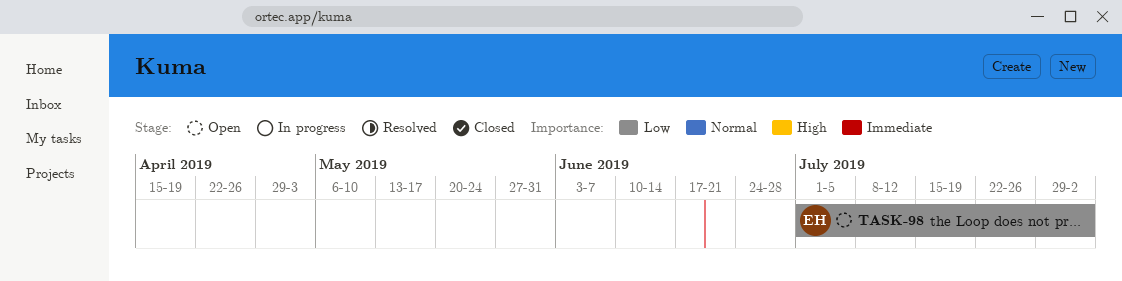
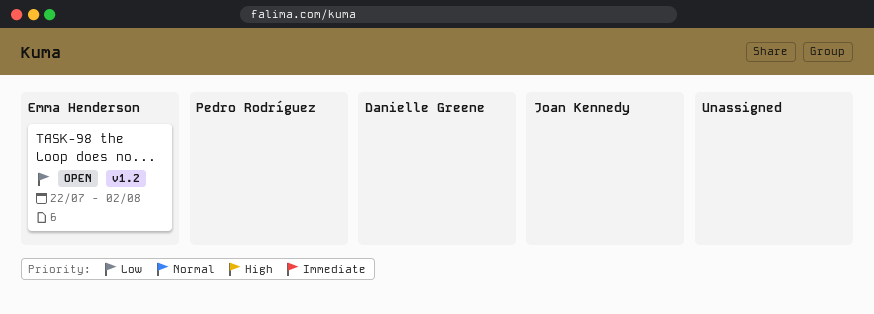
TASK-98, start: Jul 1 -> Jul 22

